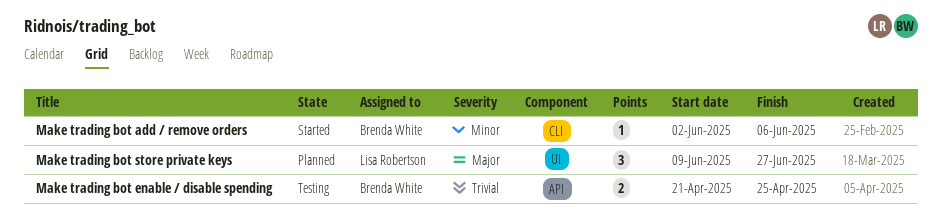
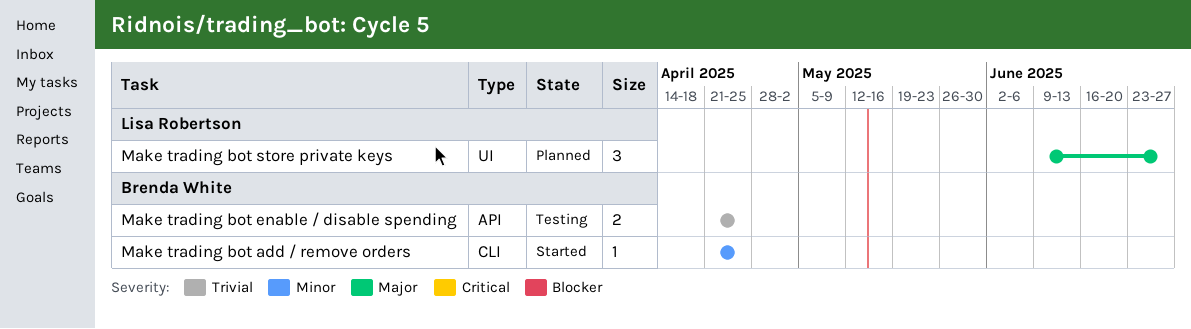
Make trading bot add / remove orders, start: Jun 2 -> Apr 21
Make trading bot add / remove orders, due: Jun 6 -> Apr 25

